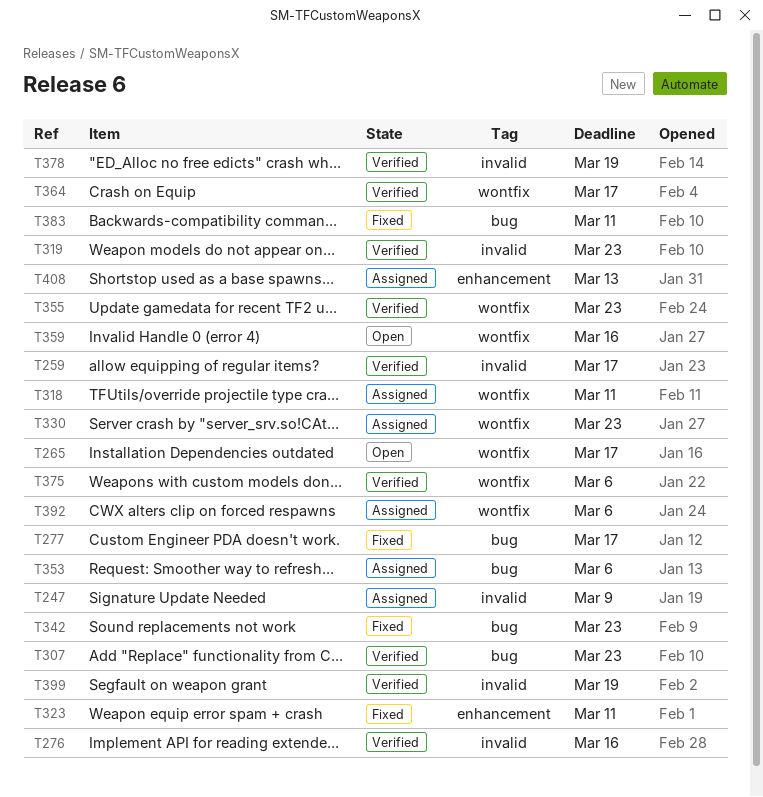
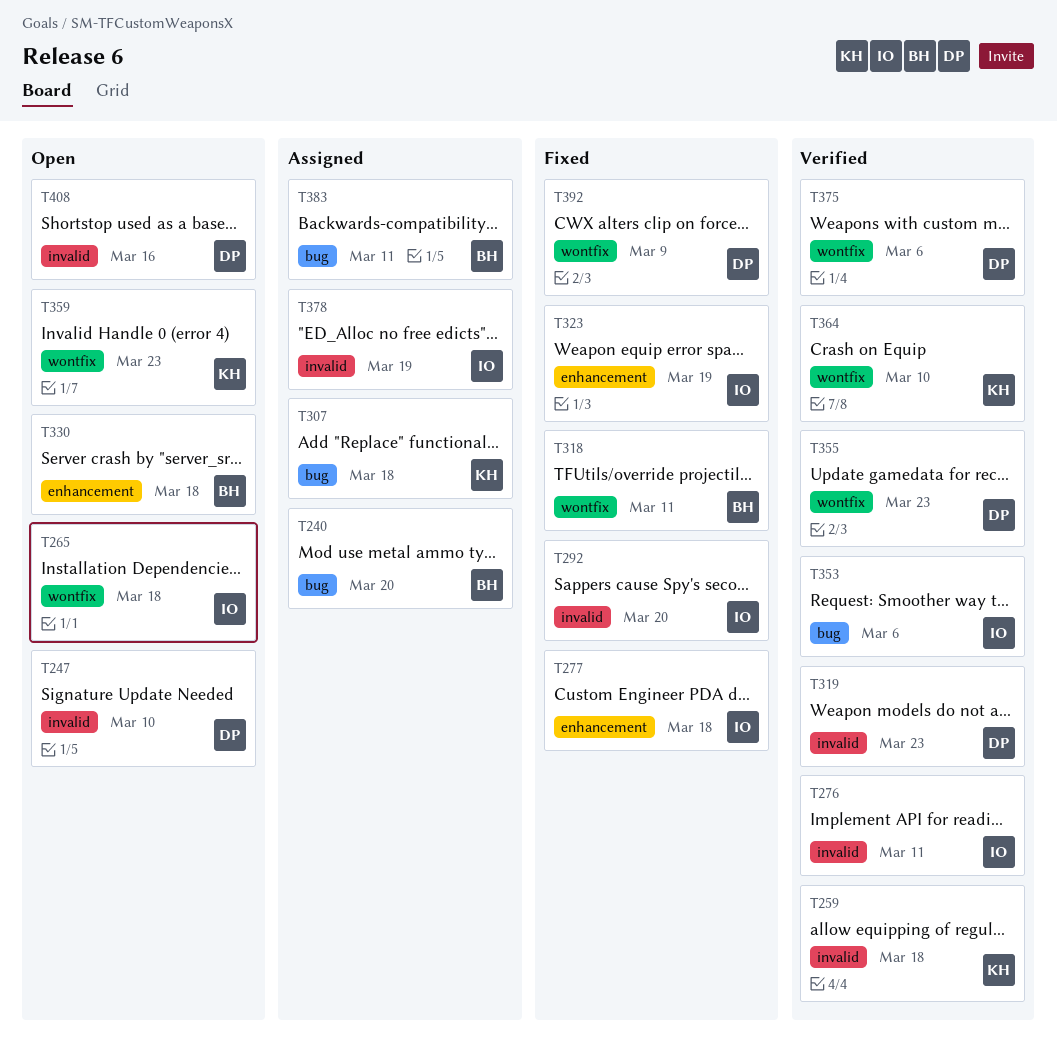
T240: none -> present
T247, status: Assigned -> Open
T247, due: Mar 9 -> Mar 10
T259, due: Mar 17 -> Mar 18
T265, due: Mar 17 -> Mar 18
T276, due: Mar 16 -> Mar 11
T277, label: bug -> enhancement
T277, due: Mar 17 -> Mar 18
T292: none -> present
T307, status: Verified -> Assigned
T307, due: Mar 23 -> Mar 18
T318, status: Assigned -> Fixed
T323, due: Mar 11 -> Mar 19
T330, status: Assigned -> Open
T330, label: wontfix -> enhancement
T330, due: Mar 23 -> Mar 18
T342: present -> none
T353, status: Assigned -> Verified
T359, due: Mar 16 -> Mar 23
T364, due: Mar 17 -> Mar 10
T378, status: Verified -> Assigned
T383, status: Fixed -> Assigned
T392, status: Assigned -> Fixed
T392, due: Mar 6 -> Mar 9
T399: present -> none
T408, status: Assigned -> Open
T408, label: enhancement -> invalid
T408, due: Mar 13 -> Mar 16

